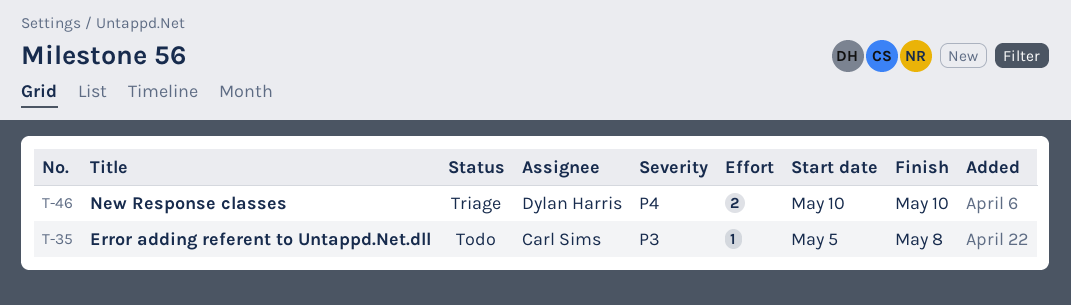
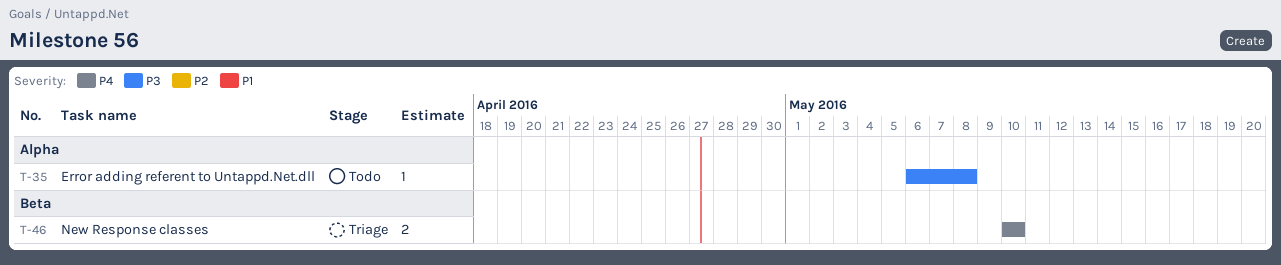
T-35, start: May 5 -> May 6

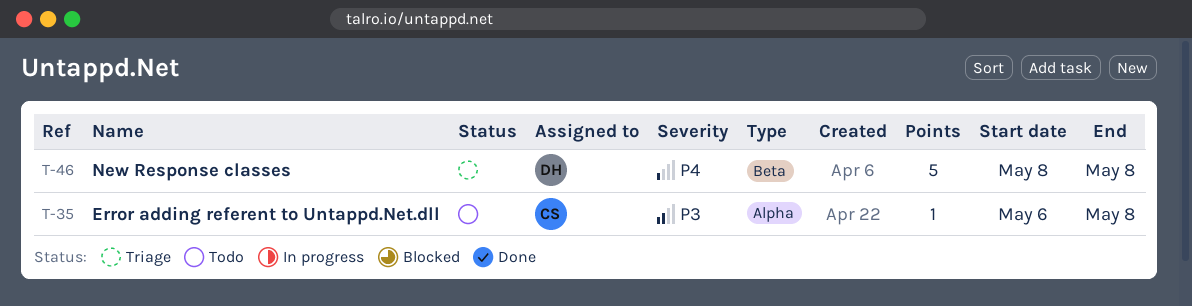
T-46, estimate: 2 -> 5
T-46, start: May 10 -> May 8
T-46, due: May 10 -> May 8

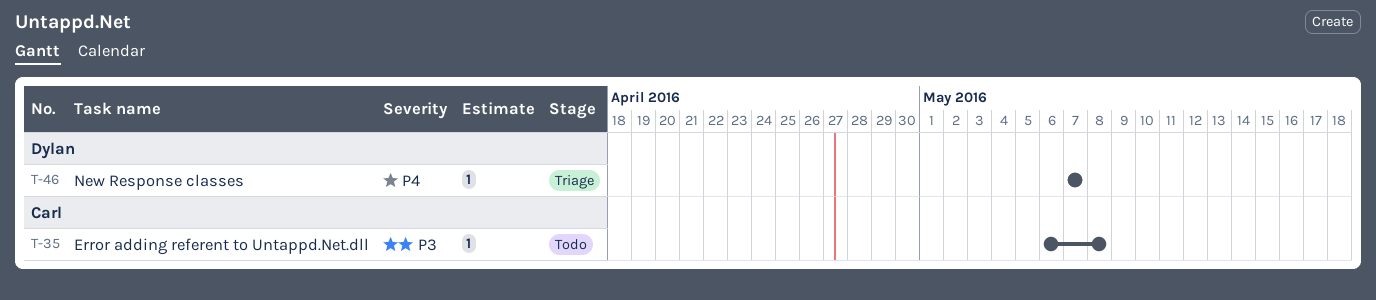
T-46, estimate: 5 -> 1
T-46, start: May 8 -> May 7
T-46, due: May 8 -> May 7

